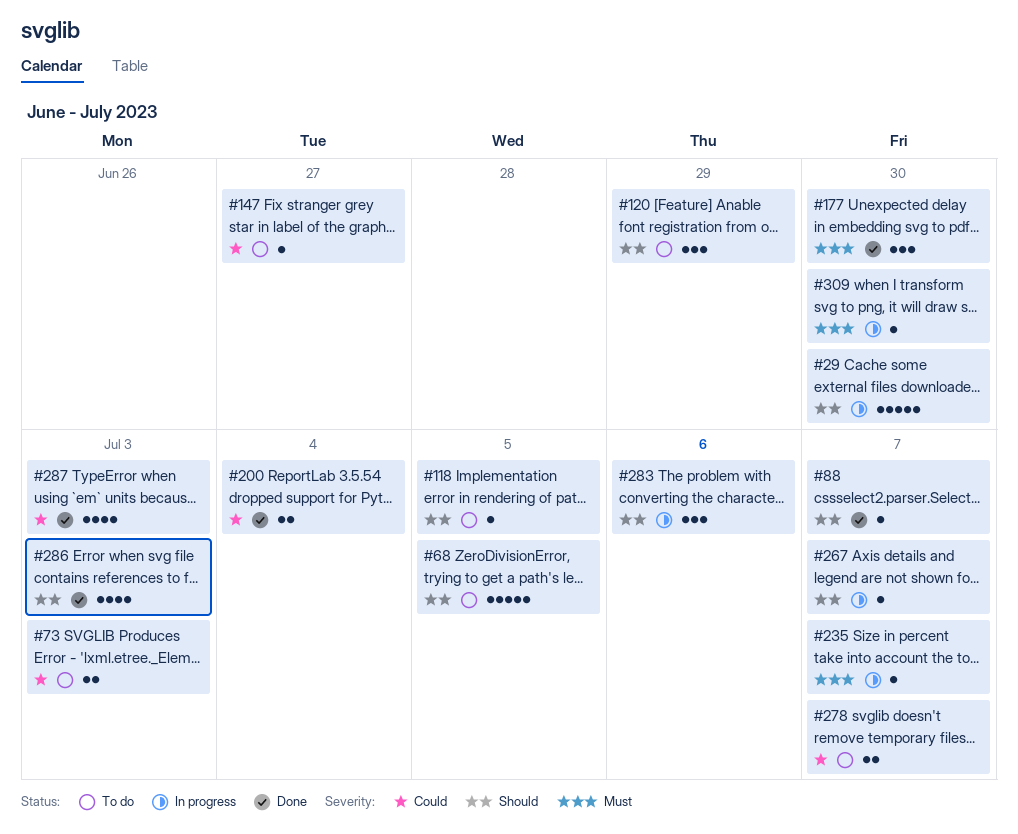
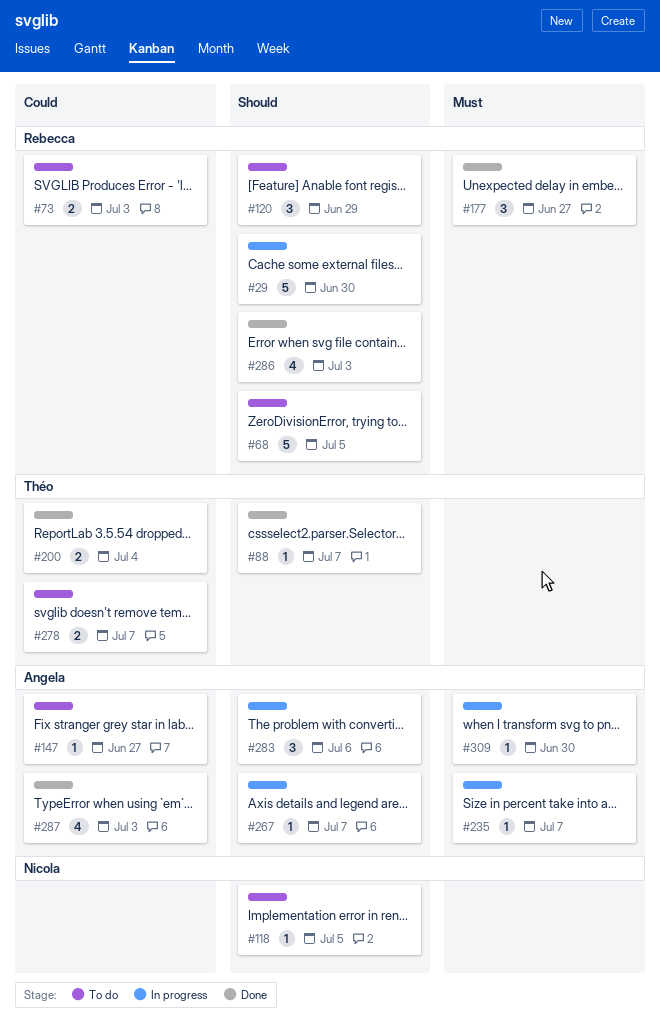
#177, due: Jun 30 -> Jun 27

